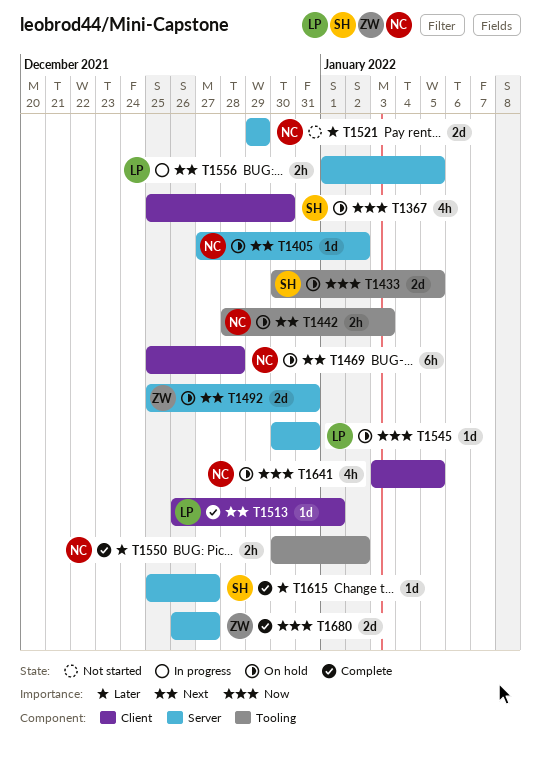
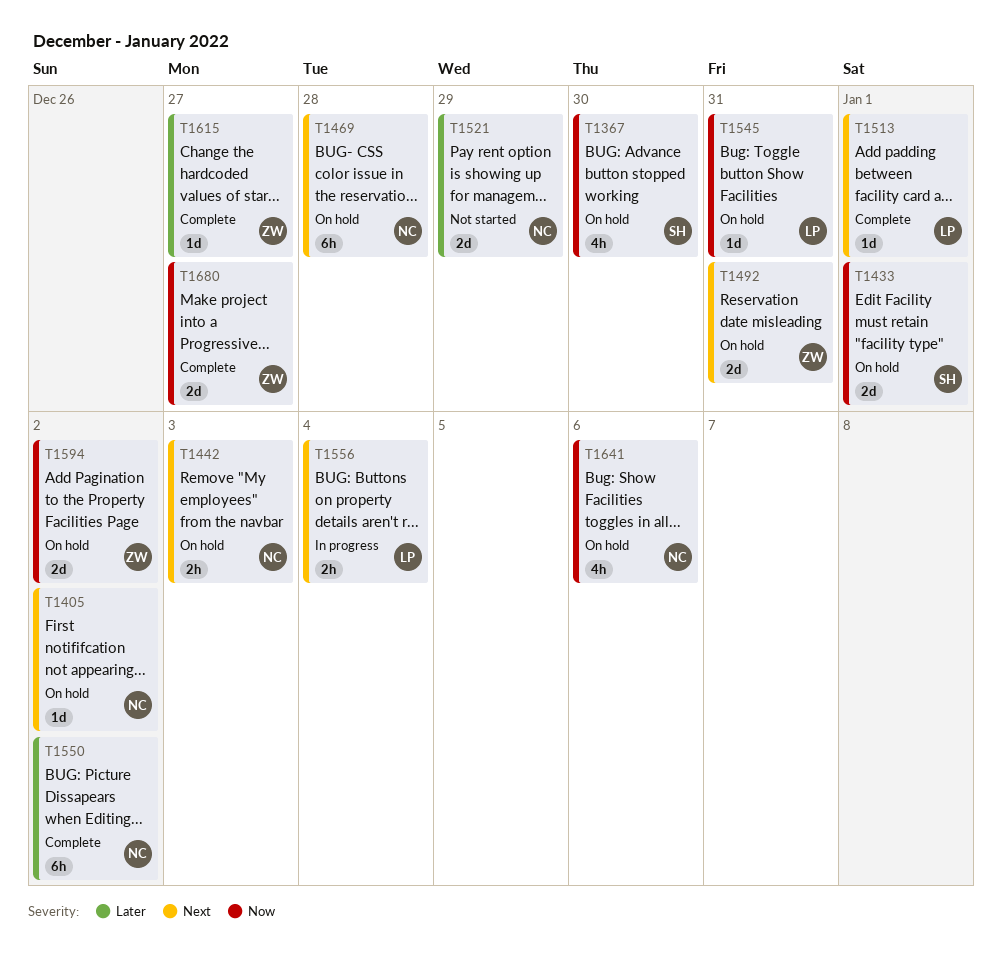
T1433, due: Jan 5 -> Jan 1
T1550, estimate: 2h -> 6h
T1556, due: Jan 5 -> Jan 4
T1594: none -> present
T1615, owner: SH -> ZW
T1641, due: Jan 5 -> Jan 6

